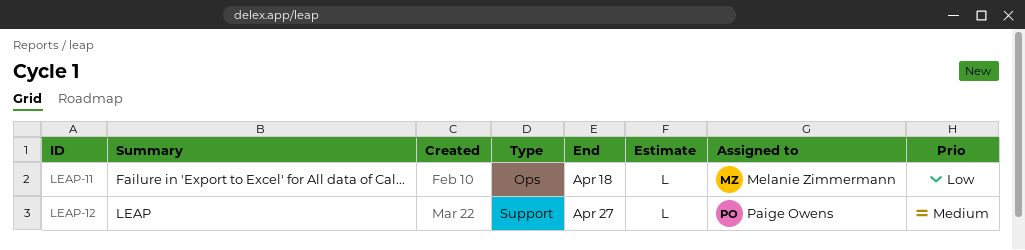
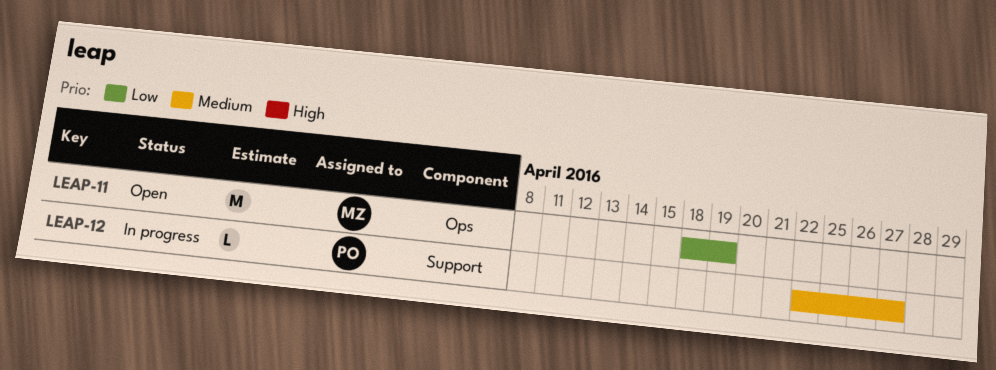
LEAP-11, estimate: L -> M
LEAP-11, due: Apr 18 -> Apr 19

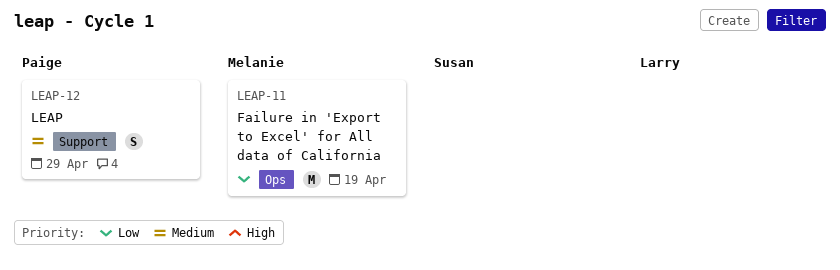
LEAP-12, estimate: L -> S
LEAP-12, due: Apr 27 -> Apr 29

